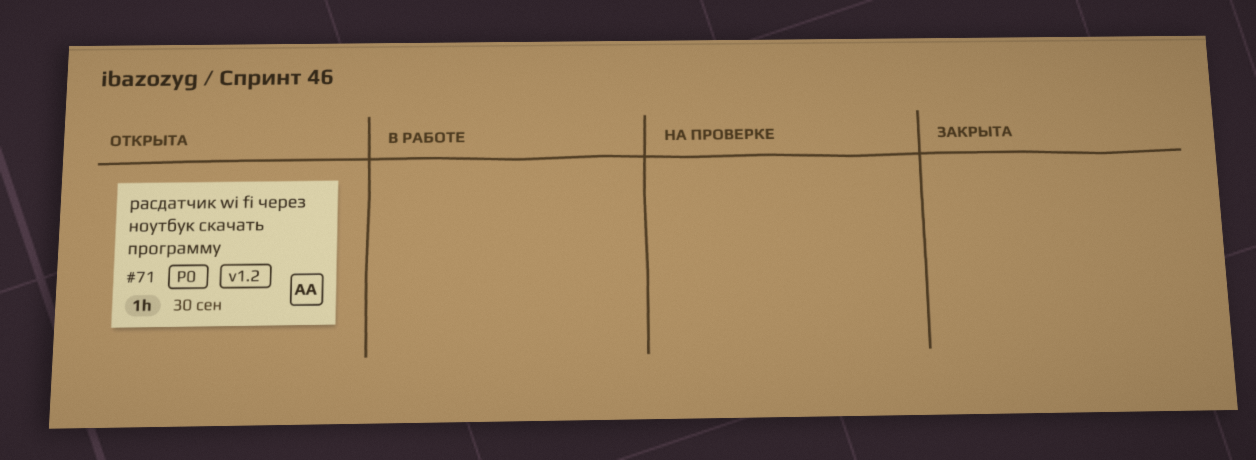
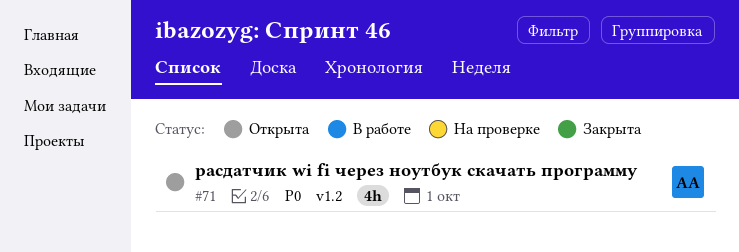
#71, estimate: 1h -> 4h
#71, due: Sep 30 -> Oct 1

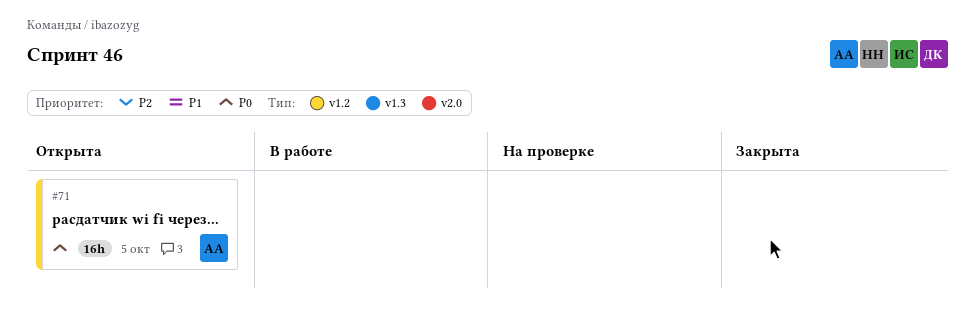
#71, estimate: 4h -> 16h
#71, due: Oct 1 -> Oct 5

